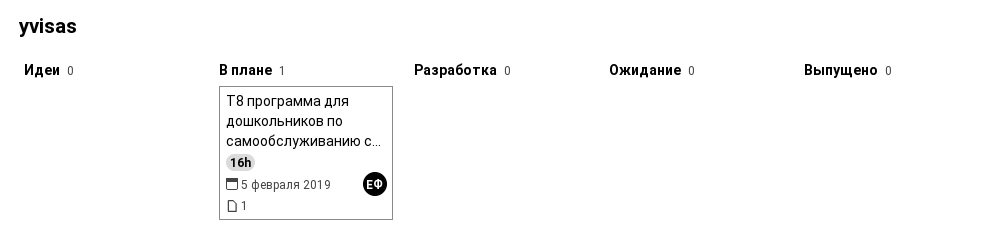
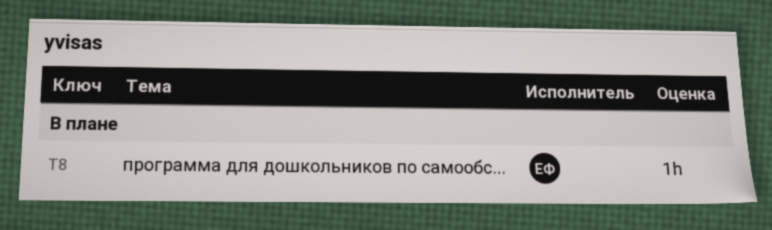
T8, estimate: 16h -> 1h

